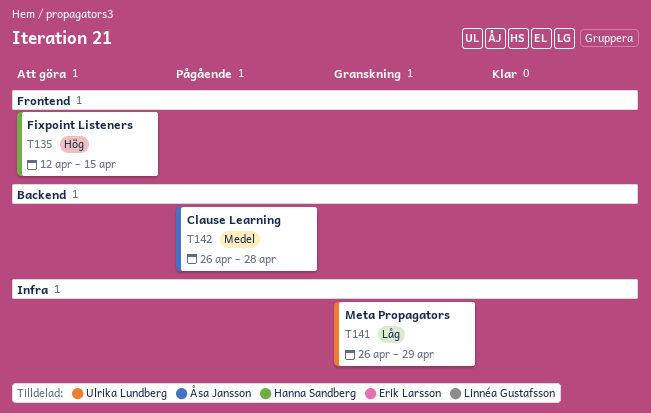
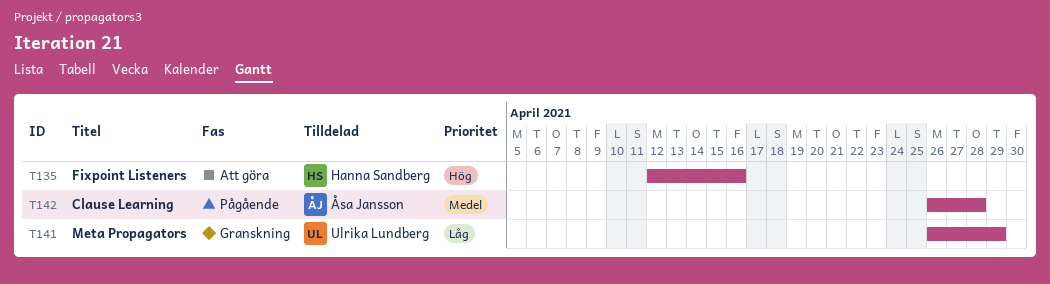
T135, due: Apr 15 -> Apr 16

